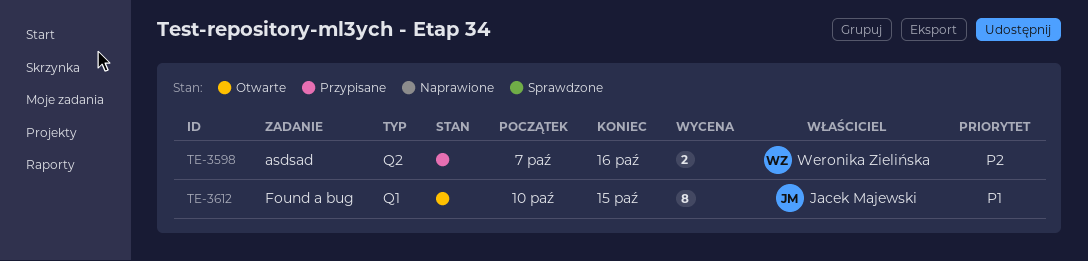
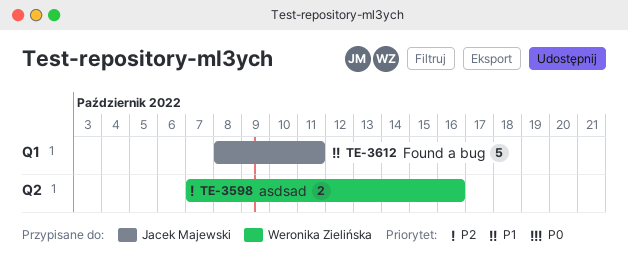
TE-3612, estimate: 8 -> 5
TE-3612, start: Oct 10 -> Oct 8
TE-3612, due: Oct 15 -> Oct 11

